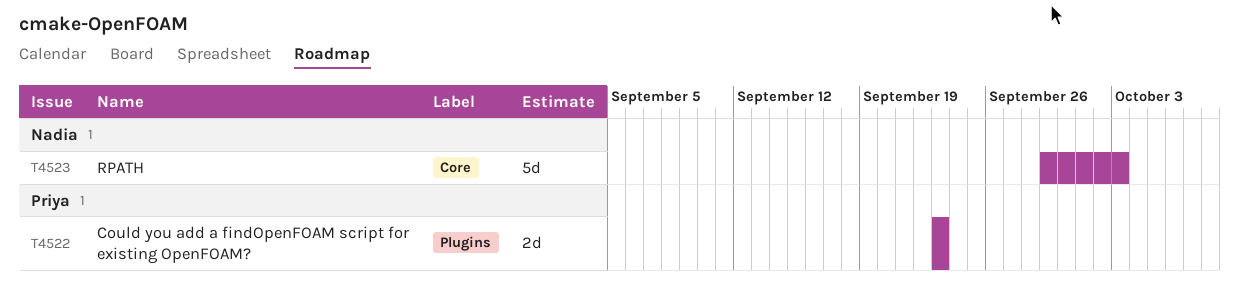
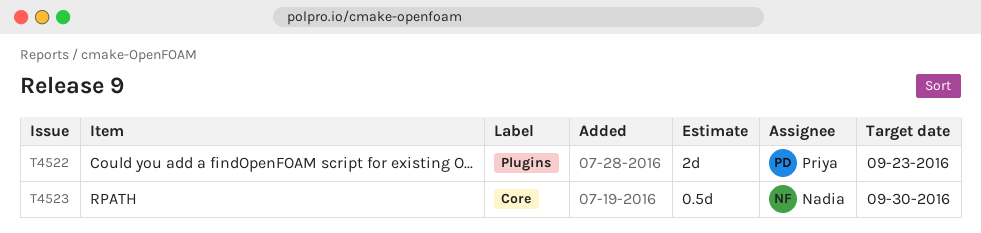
T4523, estimate: 5d -> 0.5d
T4523, due: Oct 3 -> Sep 30

